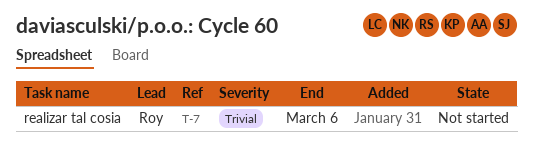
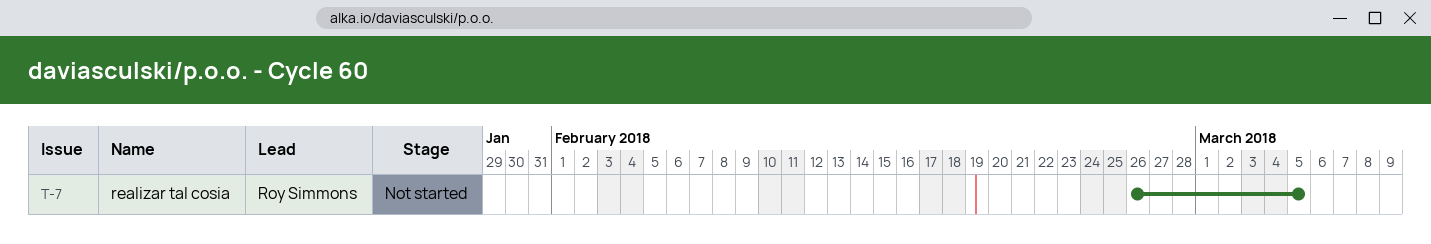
T-7, due: Mar 6 -> Mar 5

